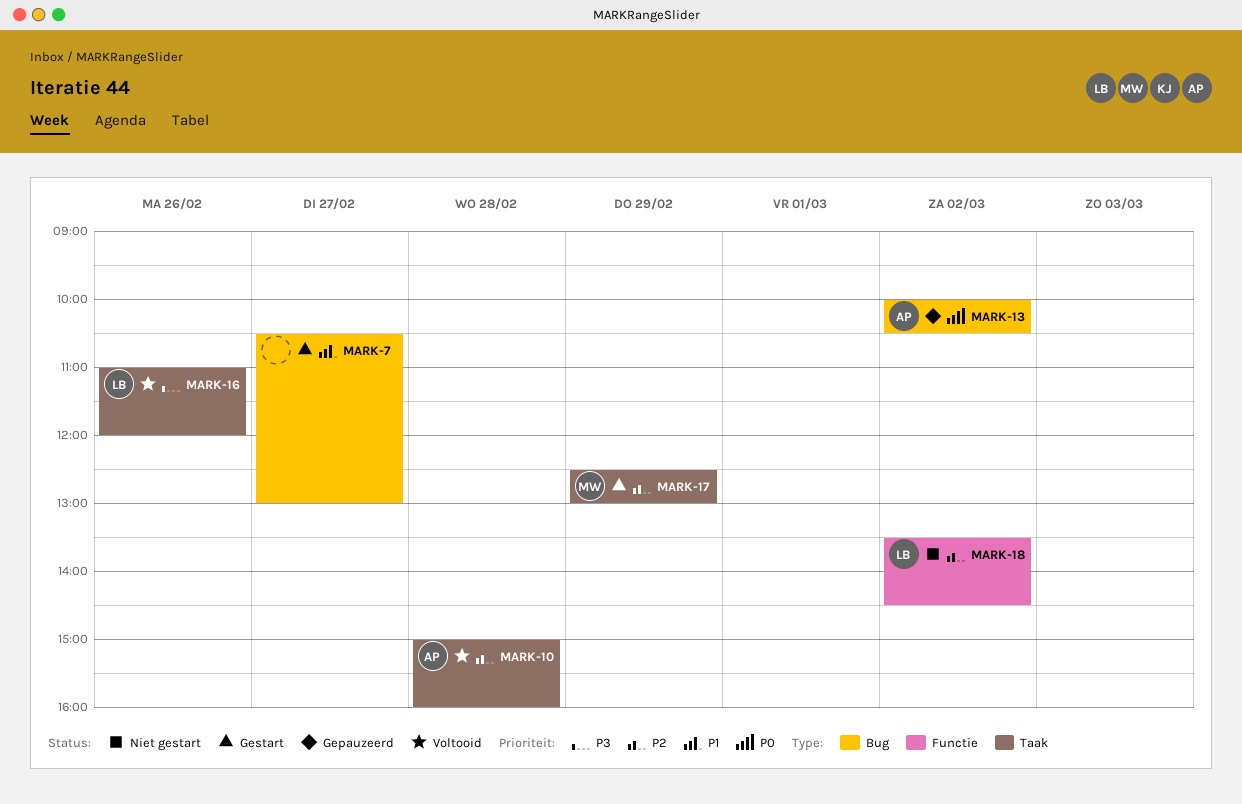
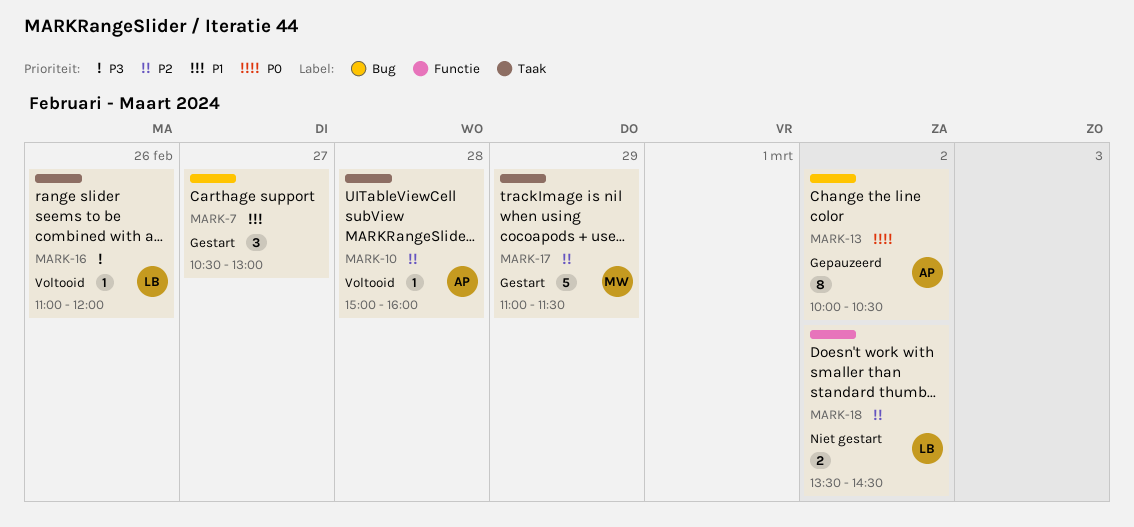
MARK-17, begins: 12:30 -> 11:00
MARK-17, ends: 13:00 -> 11:30

